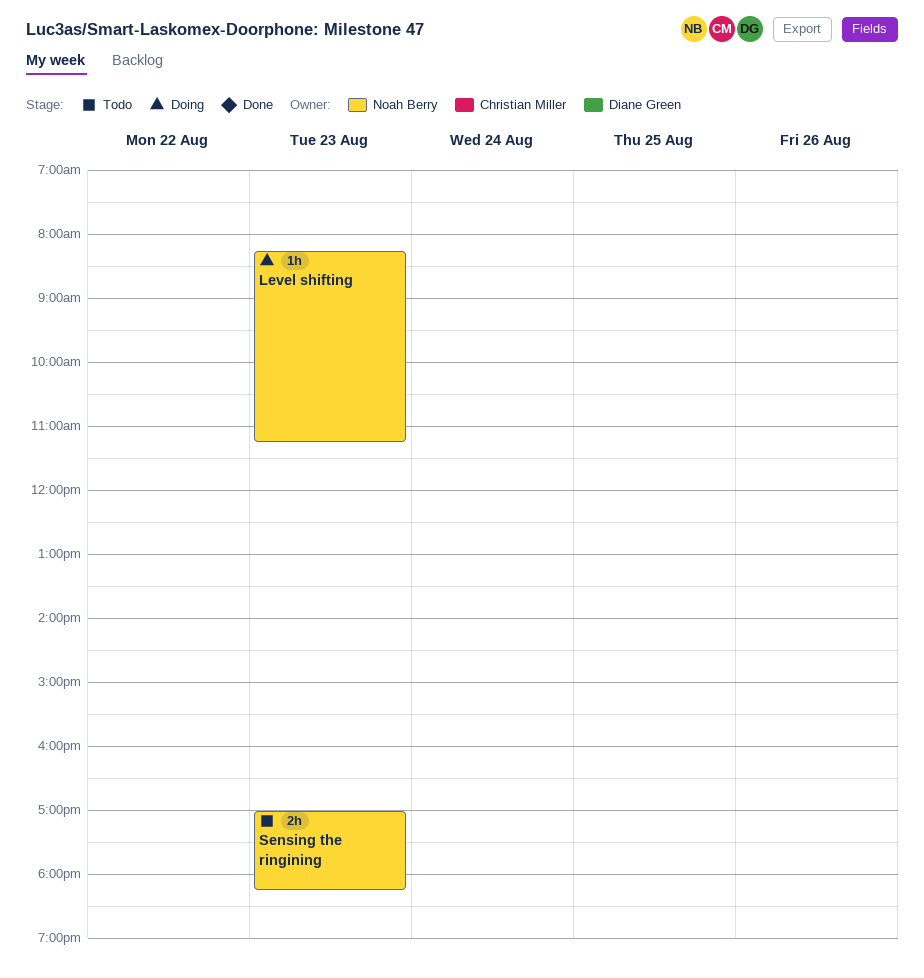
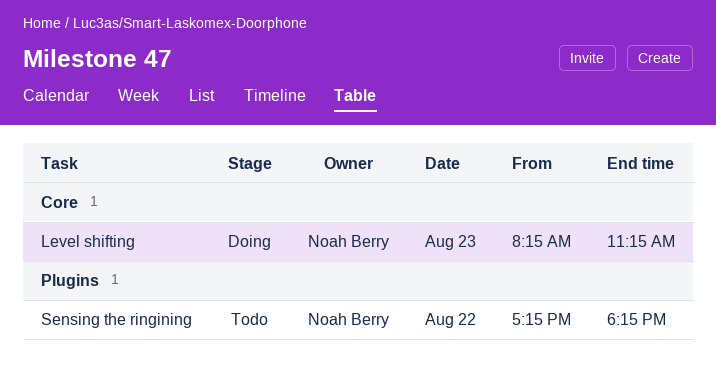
Sensing the ringining, day: Aug 23 -> Aug 22
Sensing the ringining, begins: 17:00 -> 17:15

